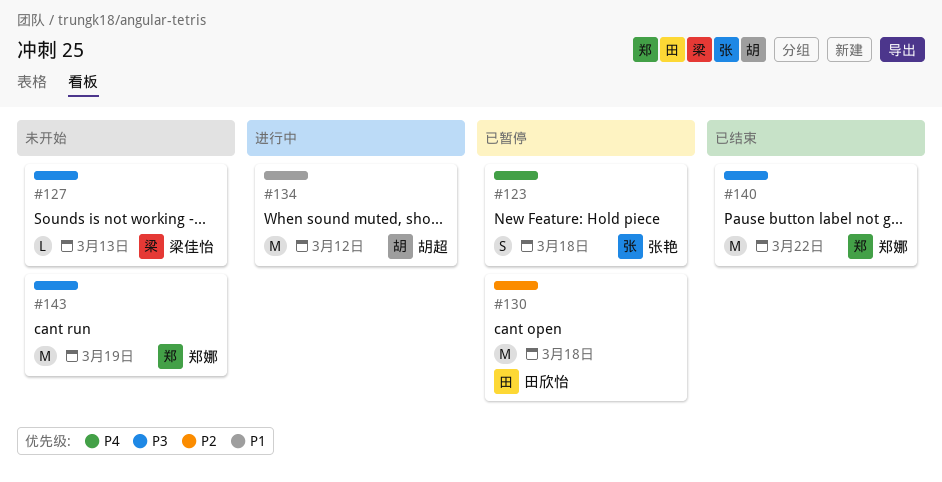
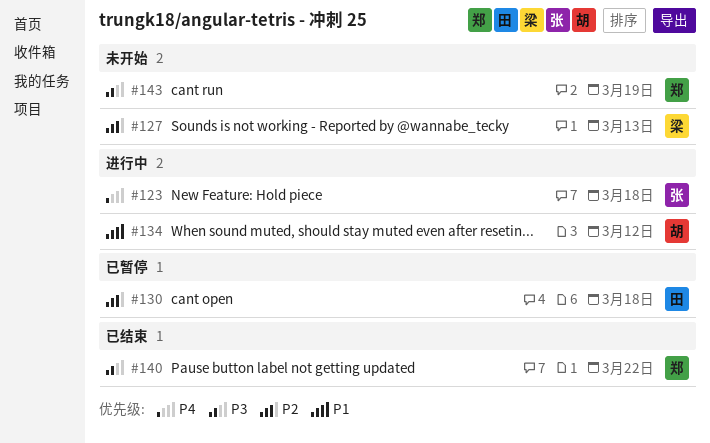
#123, status: 已暂停 -> 进行中
#127, priority: P3 -> P2

